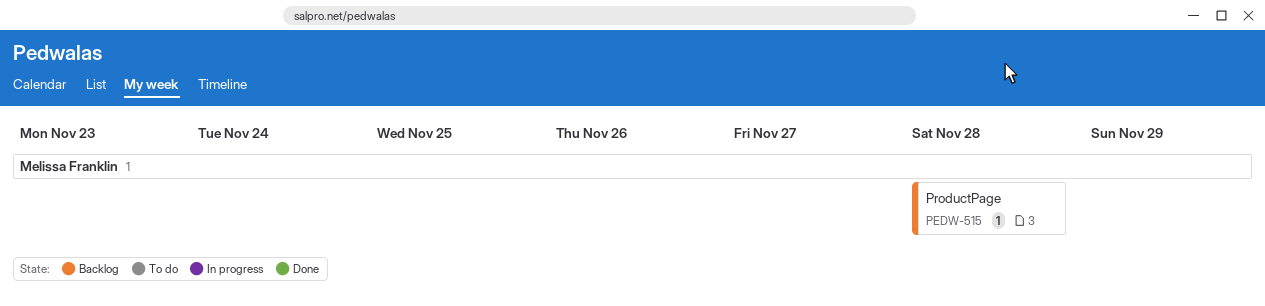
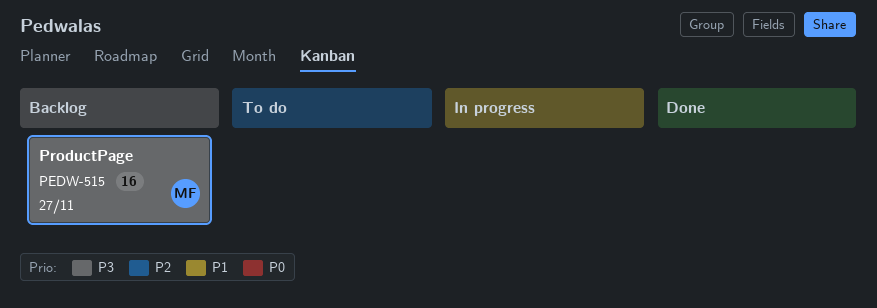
PEDW-515, estimate: 1 -> 16
PEDW-515, due: Nov 28 -> Nov 27

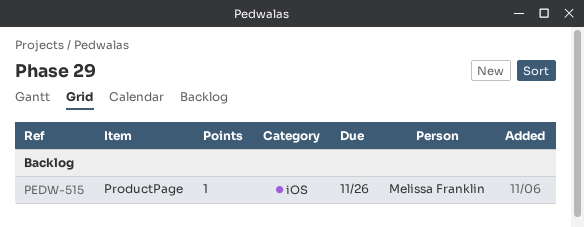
PEDW-515, estimate: 16 -> 1
PEDW-515, due: Nov 27 -> Nov 26

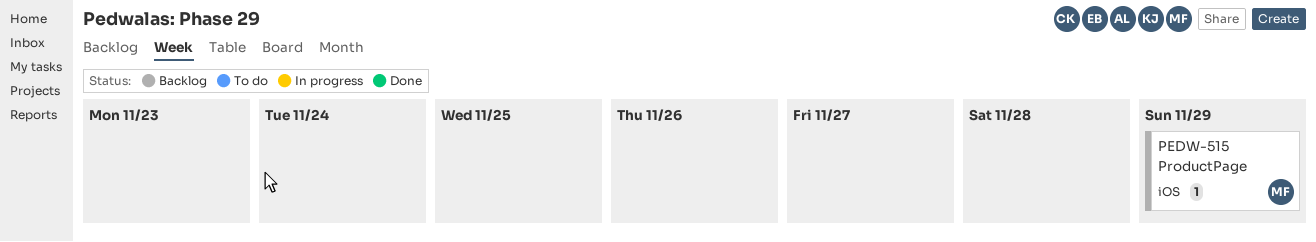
PEDW-515, due: Nov 26 -> Nov 29

